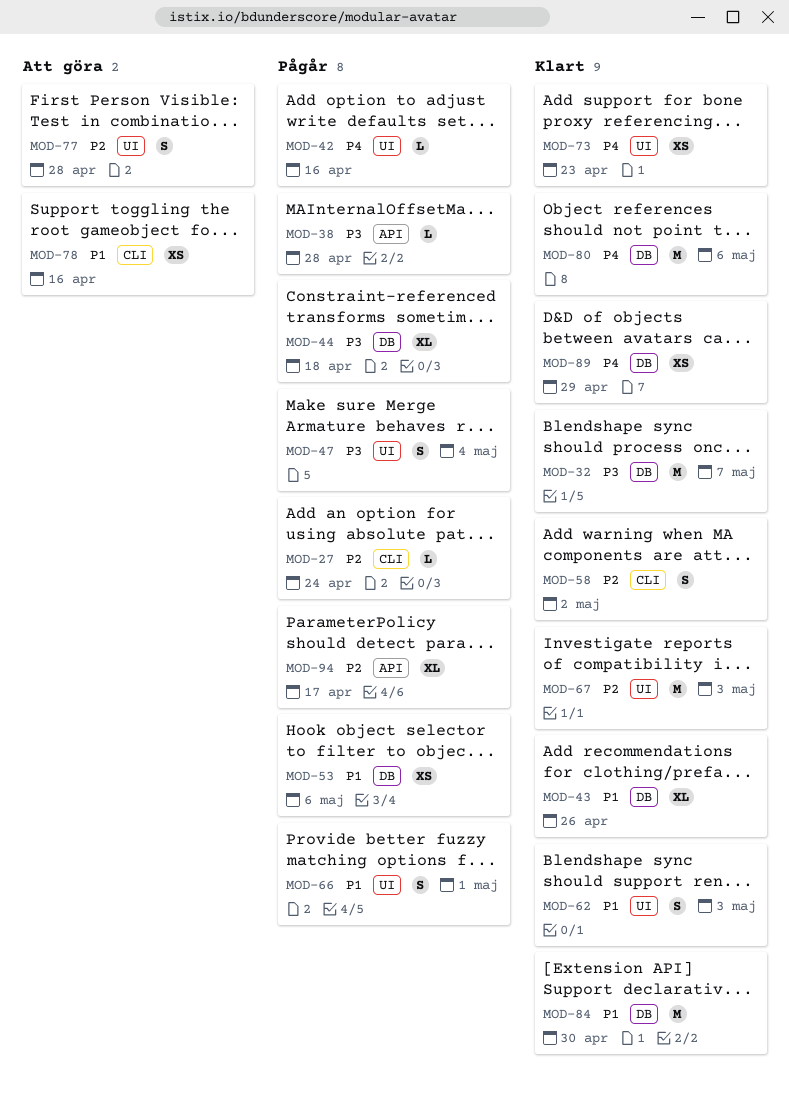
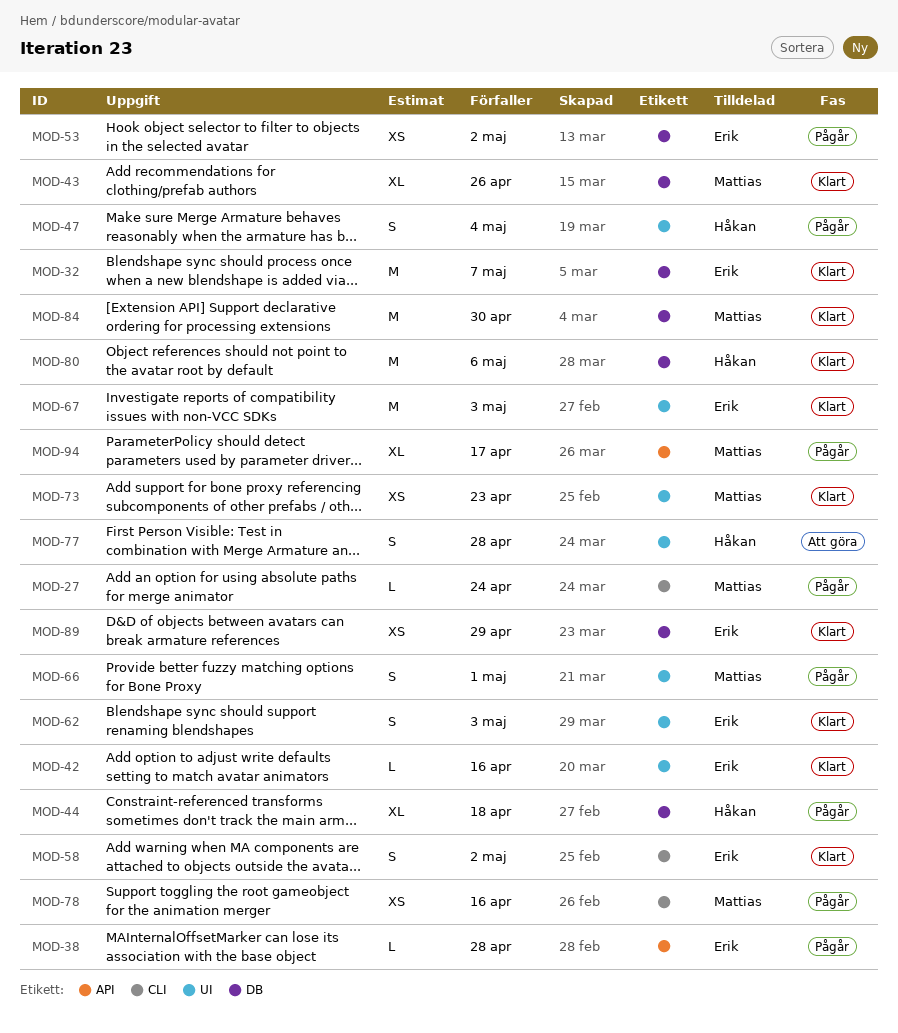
MOD-42, status: Pågår -> Klart
MOD-53, due: May 6 -> May 2
MOD-78, status: Att göra -> Pågår

